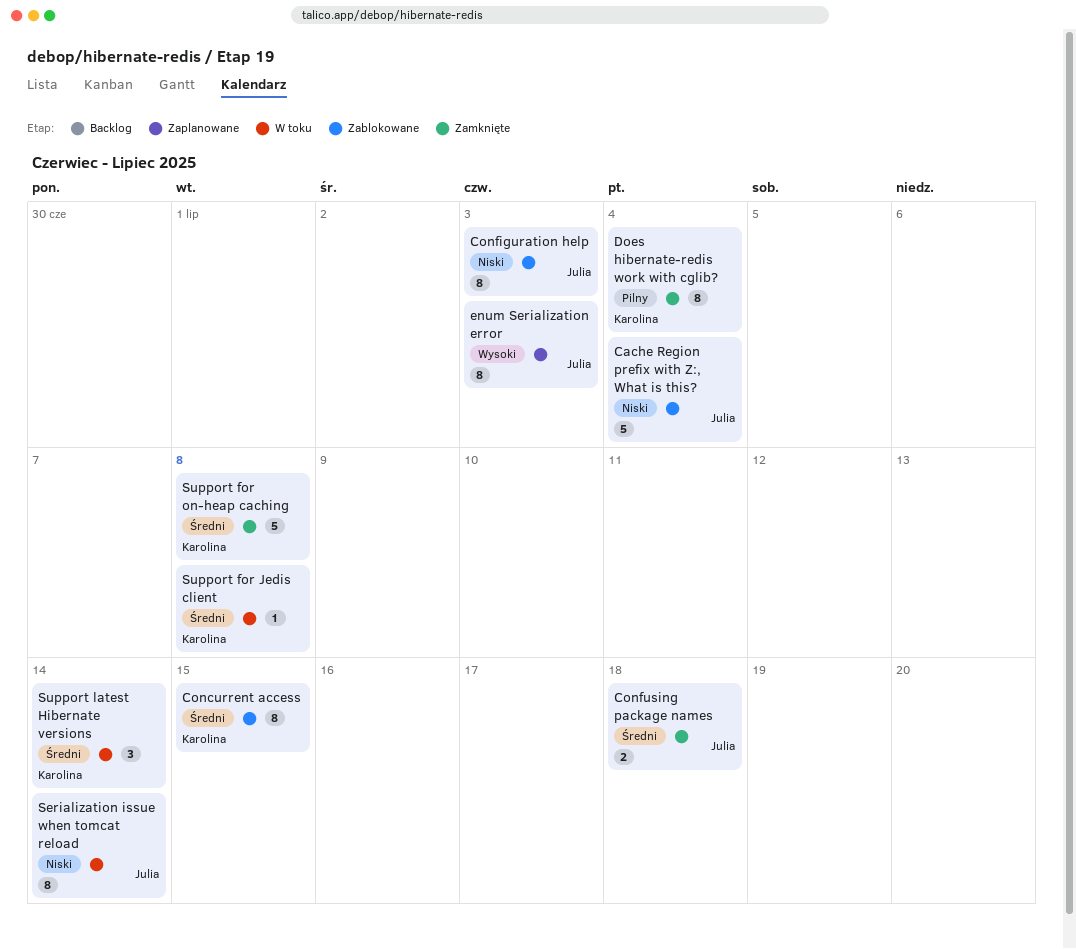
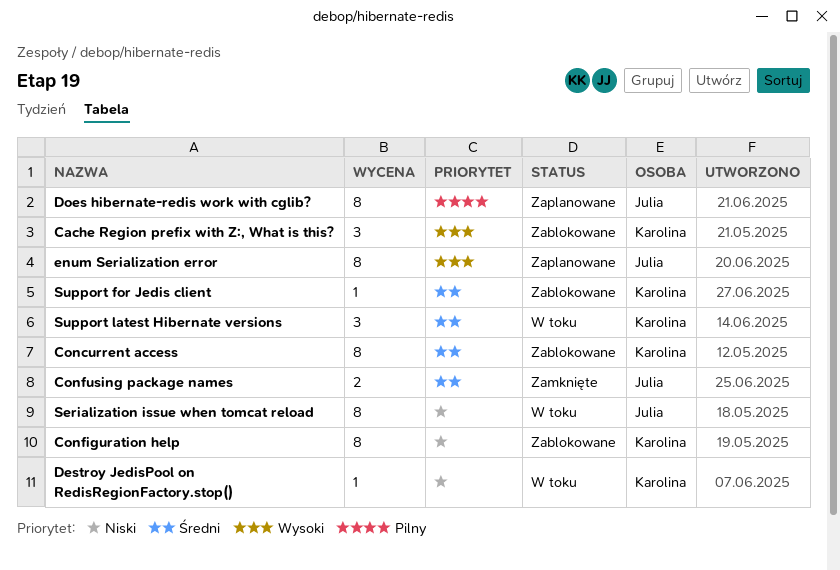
Cache Region prefix with Z:, What is this?, owner: Julia -> Karolina
Cache Region prefix with Z:, What is this?, priority: Niski -> Wysoki
Cache Region prefix with Z:, What is this?, estimate: 5 -> 3
Configuration help, owner: Julia -> Karolina
Destroy JedisPool on RedisRegionFactory.stop(): none -> present
Does hibernate-redis work with cglib?, status: Zamknięte -> Zaplanowane
Does hibernate-redis work with cglib?, owner: Karolina -> Julia
Support for Jedis client, status: W toku -> Zablokowane
Support for on-heap caching: present -> none

